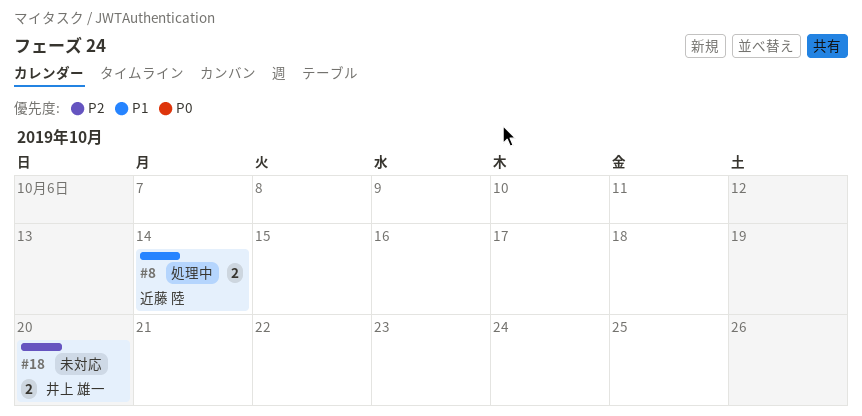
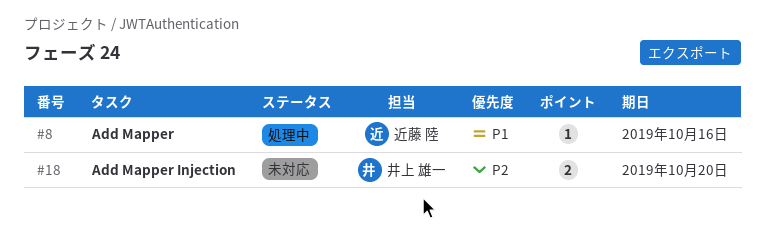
#8, estimate: 2 -> 1
#8, due: Oct 14 -> Oct 16

